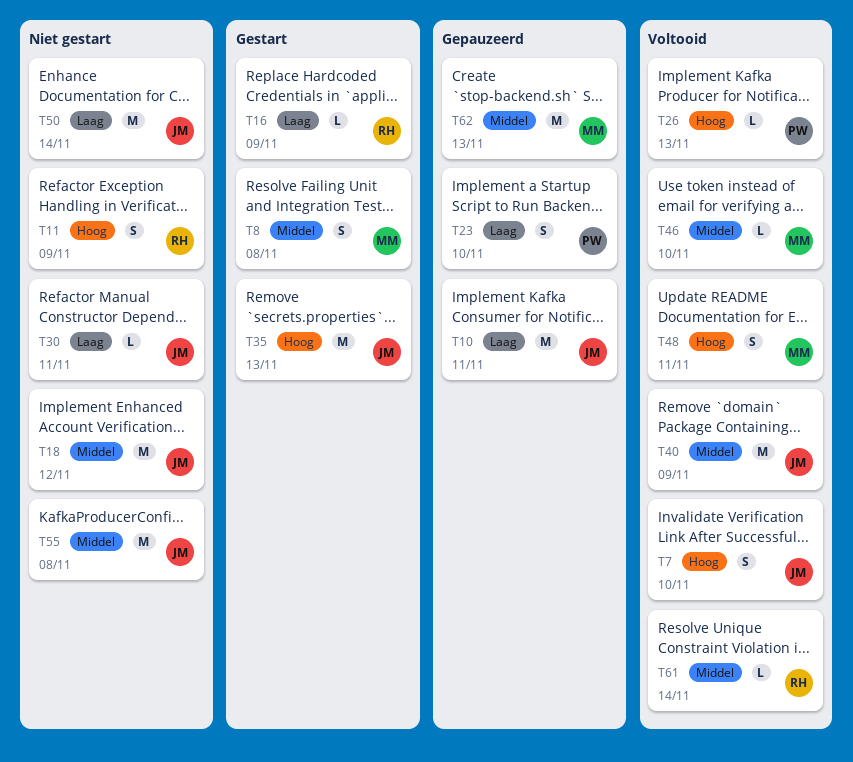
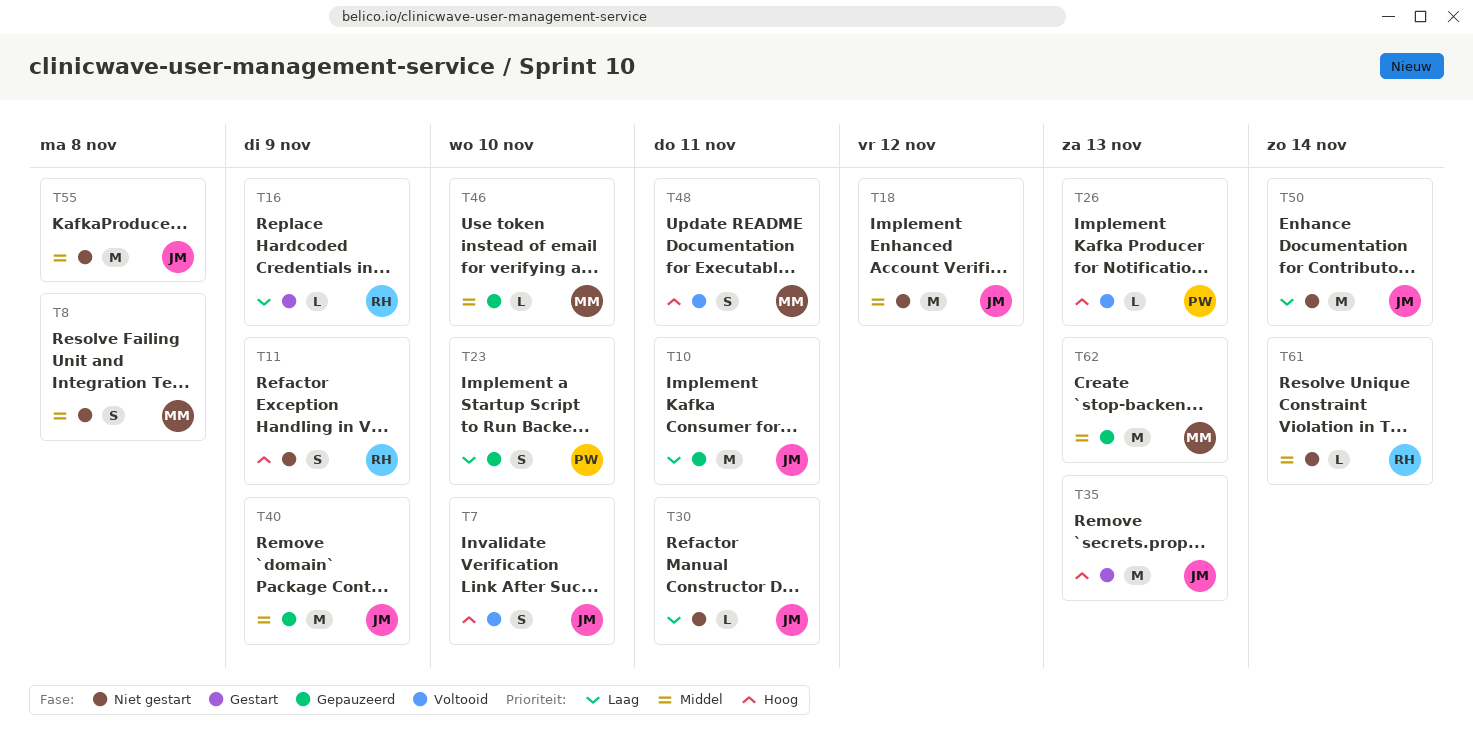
T8, status: Gestart -> Niet gestart
T40, status: Voltooid -> Gepauzeerd
T46, status: Voltooid -> Gepauzeerd
T61, status: Voltooid -> Niet gestart

